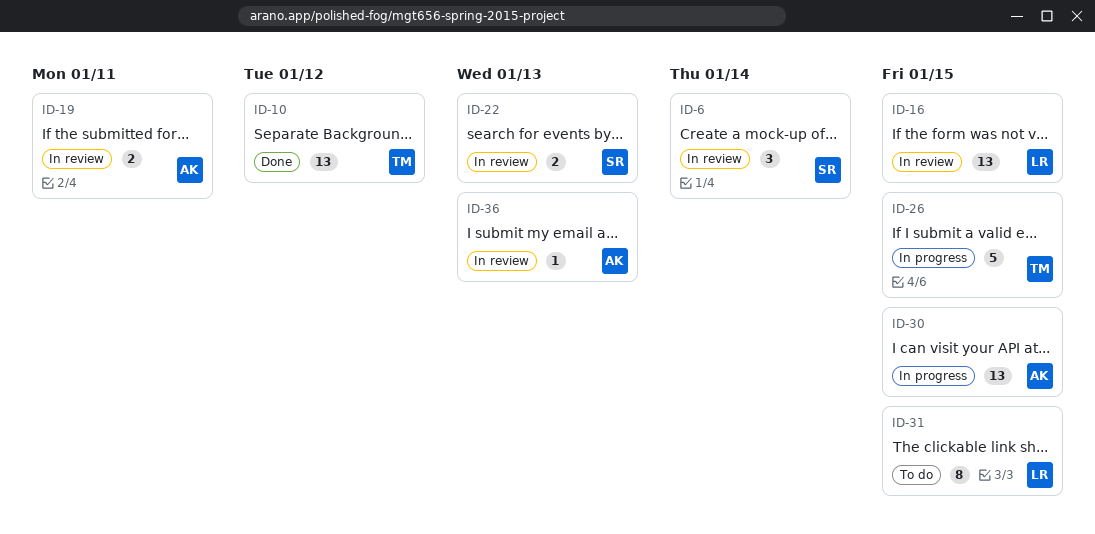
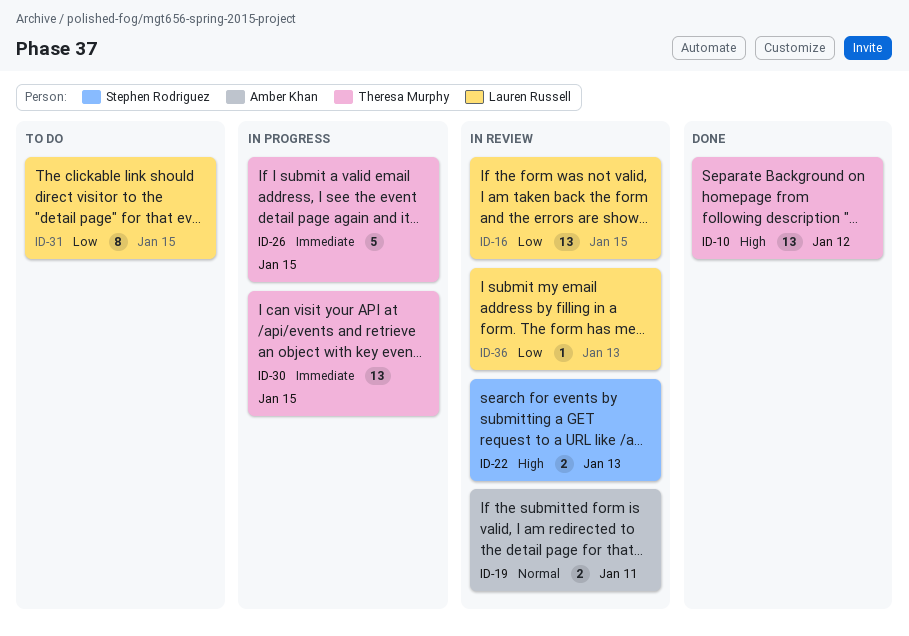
ID-6: present -> none
ID-30, owner: Amber Khan -> Theresa Murphy
ID-36, owner: Amber Khan -> Lauren Russell

